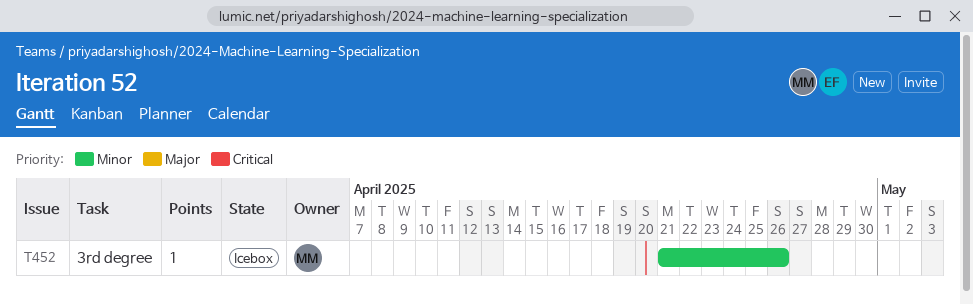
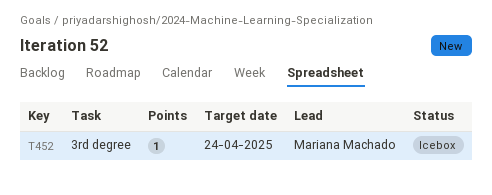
T452, due: Apr 26 -> Apr 24

